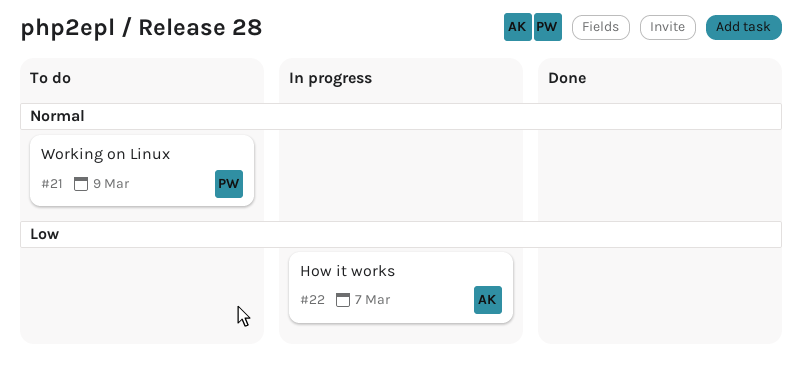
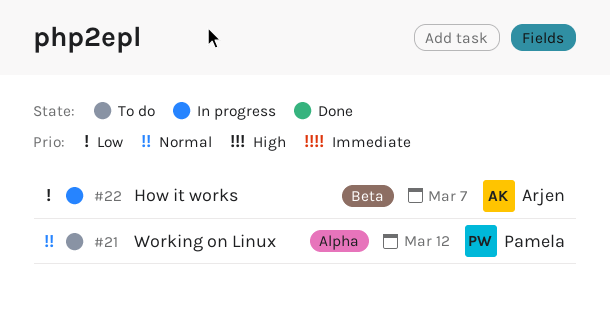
#21, due: Mar 9 -> Mar 12

